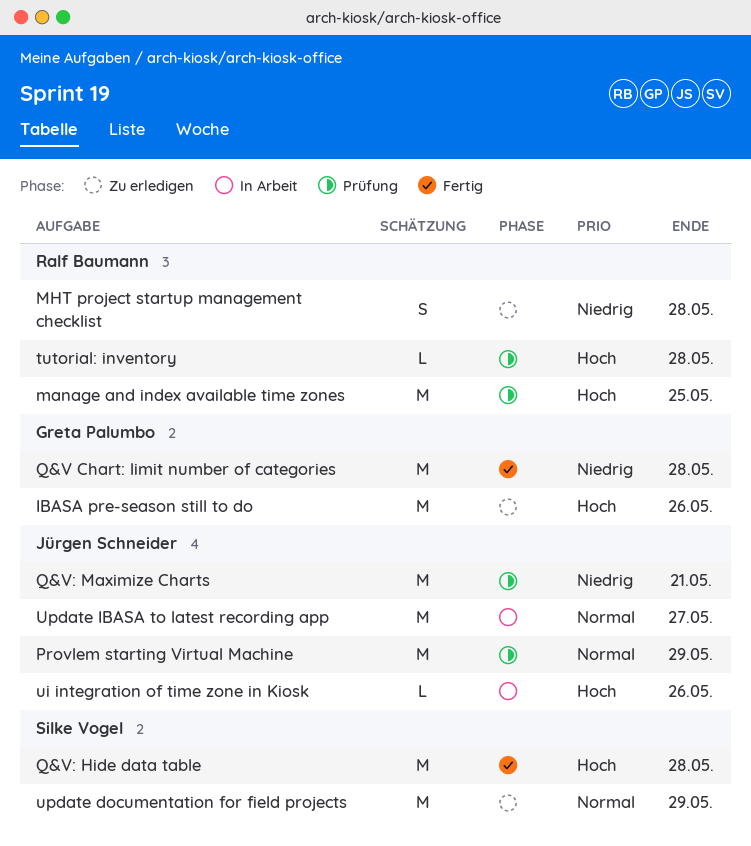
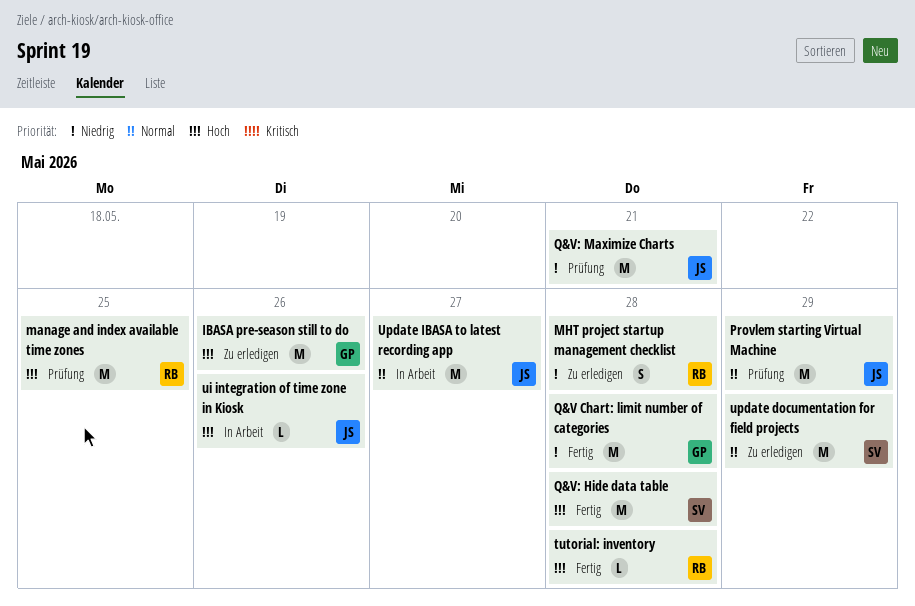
tutorial: inventory, status: Prüfung -> Fertig

